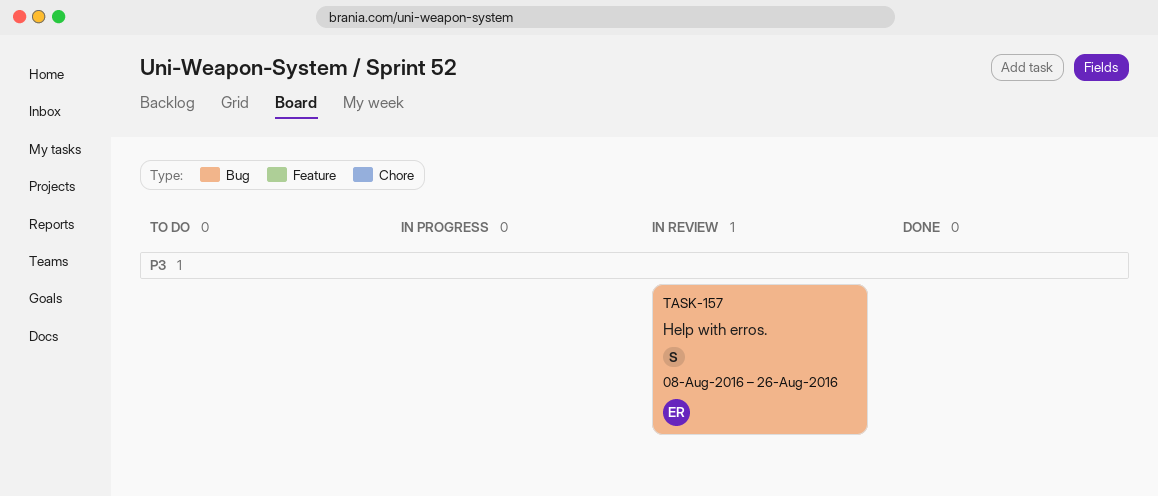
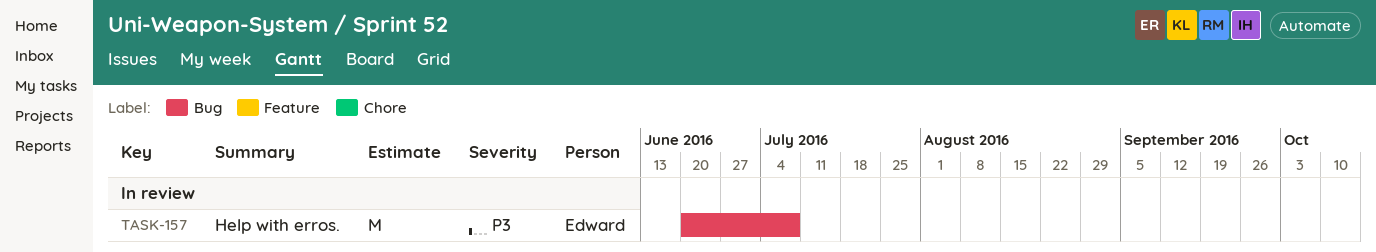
TASK-157, estimate: S -> M
TASK-157, start: Aug 8 -> Jun 20
TASK-157, due: Aug 26 -> Jul 8

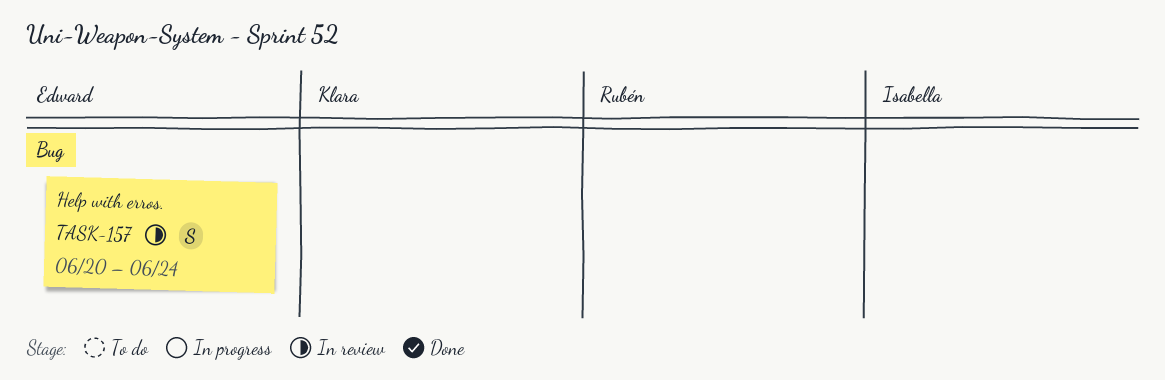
TASK-157, estimate: M -> S
TASK-157, due: Jul 8 -> Jun 24

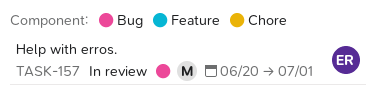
TASK-157, estimate: S -> M
TASK-157, due: Jun 24 -> Jul 1

